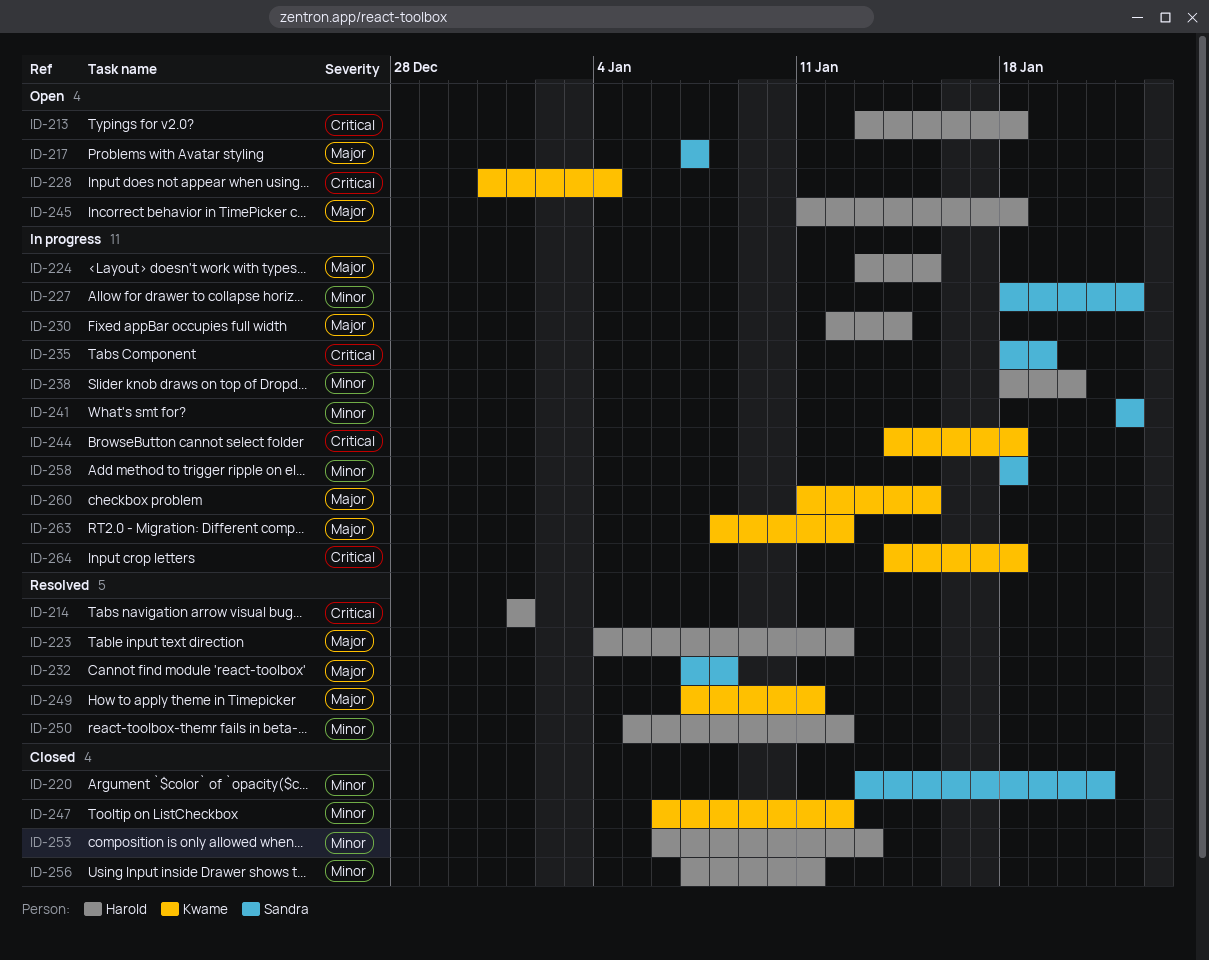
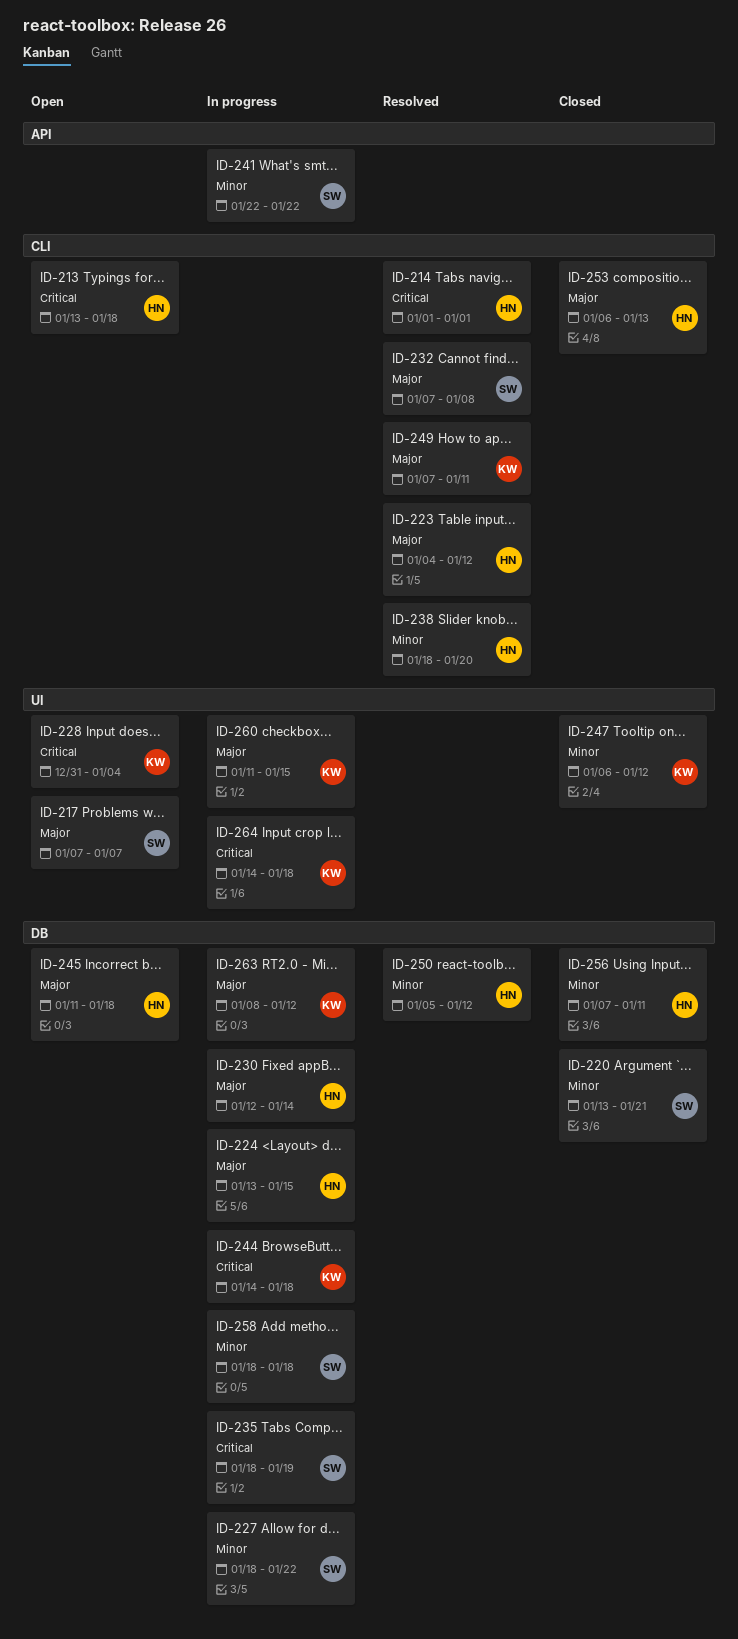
ID-238, status: In progress -> Resolved
ID-253, priority: Minor -> Major

